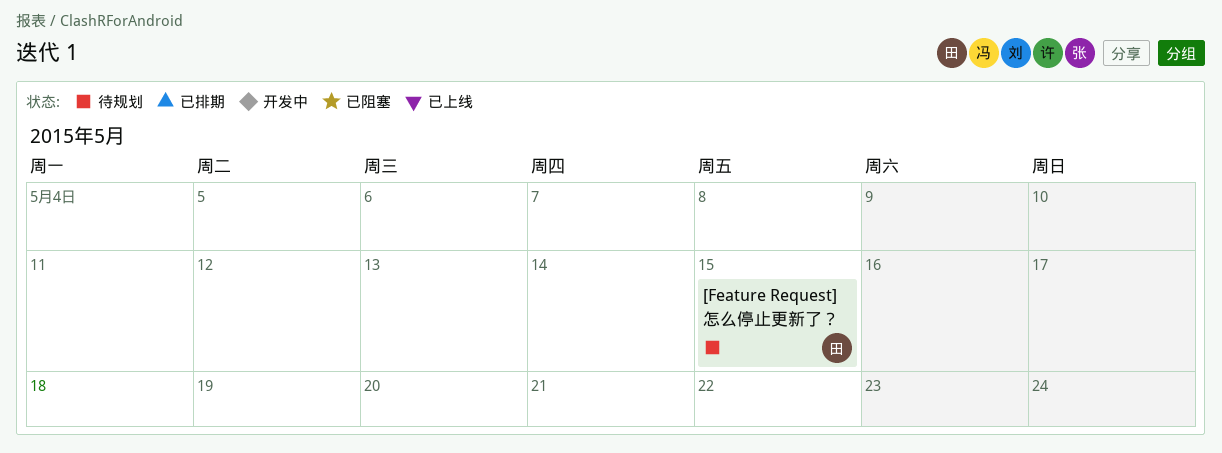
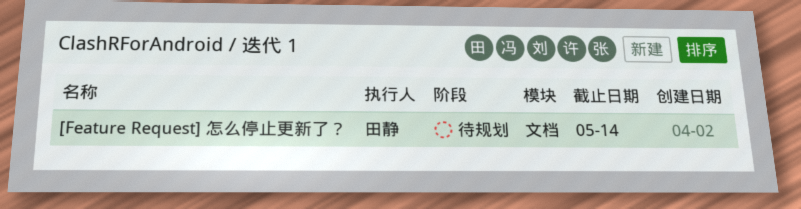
[Feature Request] 怎么停止更新了？, due: May 15 -> May 14

